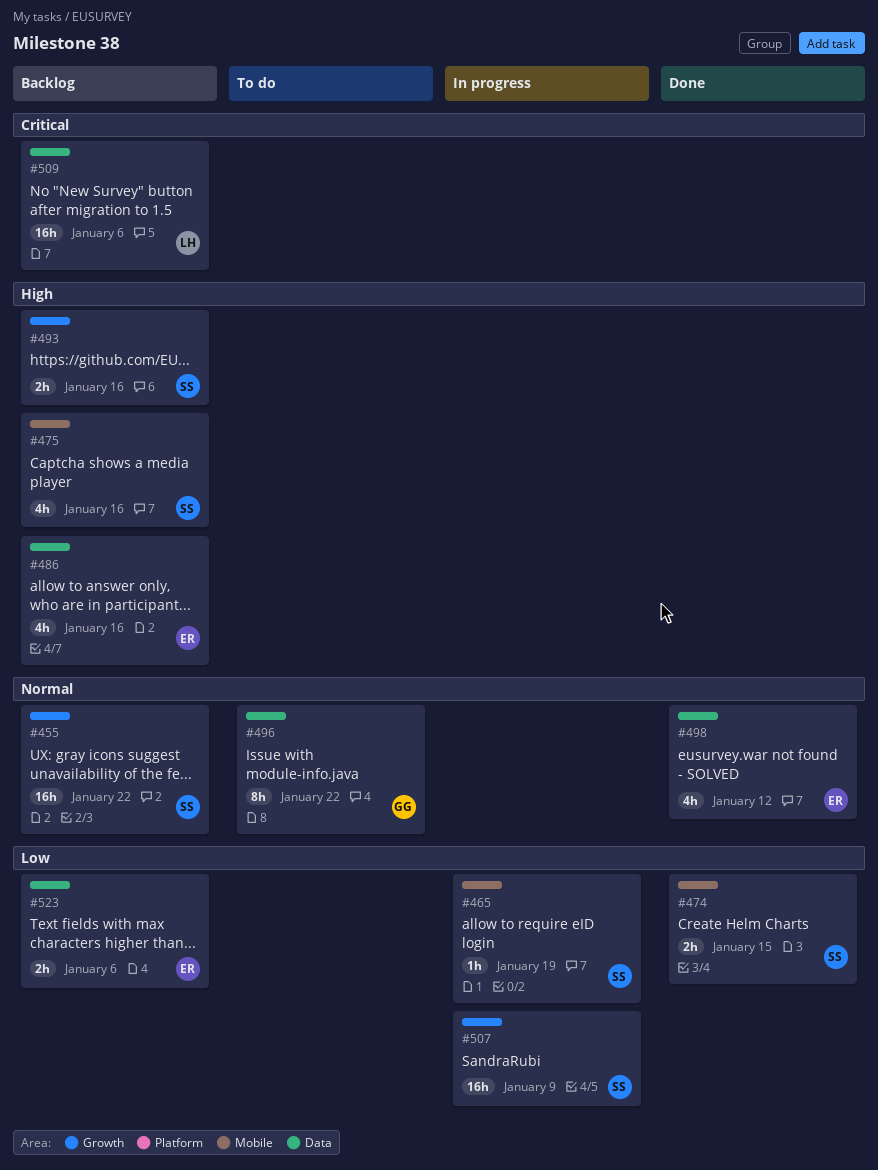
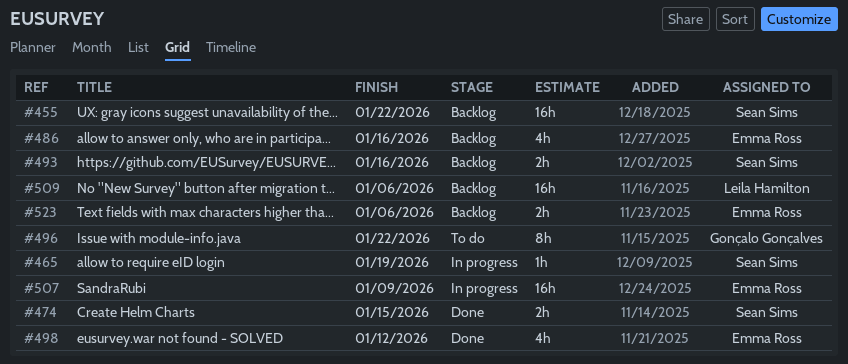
#475: present -> none
#507, owner: Sean Sims -> Emma Ross

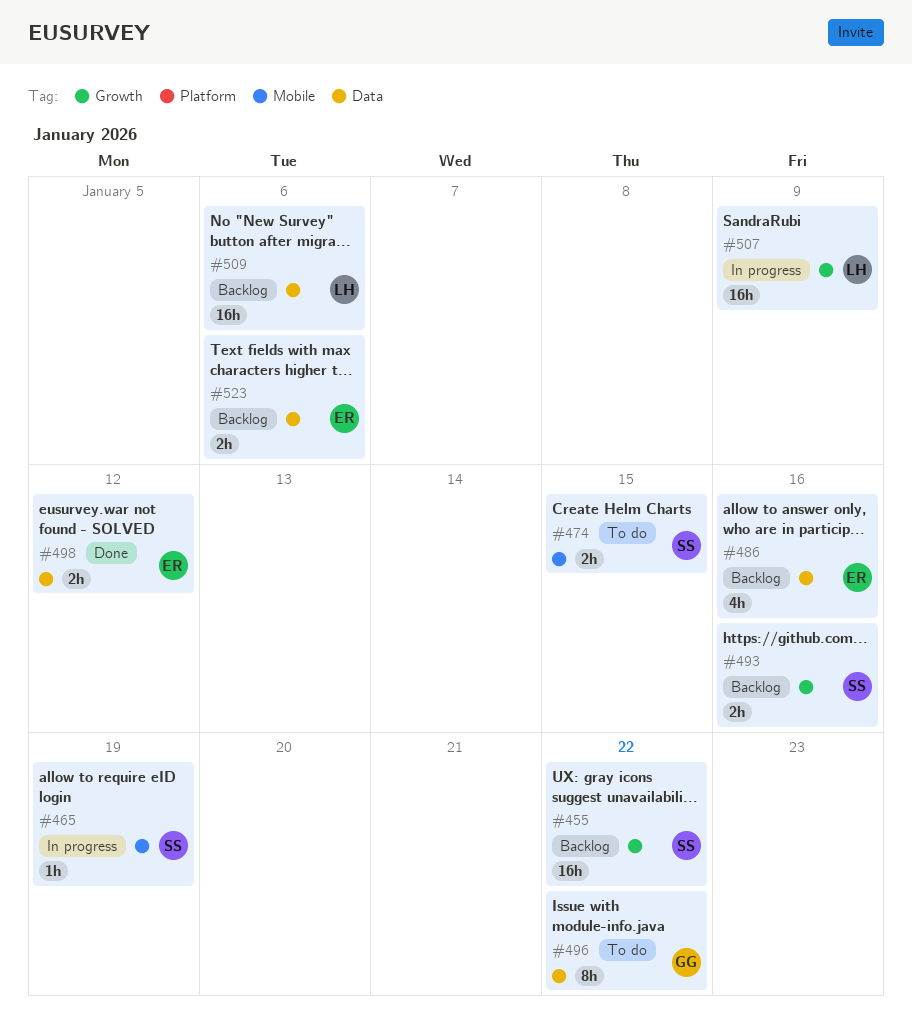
#474, status: Done -> To do
#498, estimate: 4h -> 2h
#507, owner: Emma Ross -> Leila Hamilton

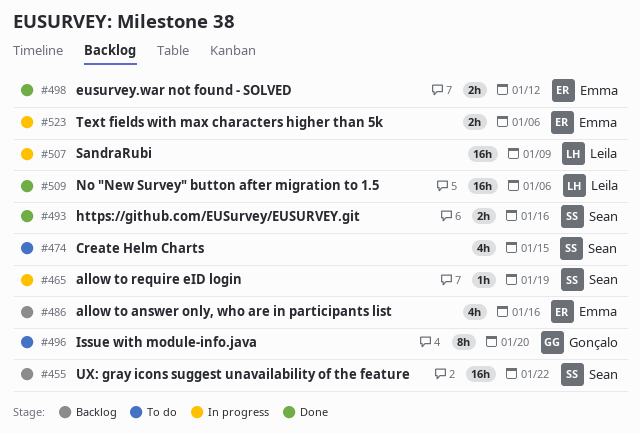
#474, estimate: 2h -> 4h
#493, status: Backlog -> Done
#496, due: Jan 22 -> Jan 20
#509, status: Backlog -> Done
#523, status: Backlog -> In progress

